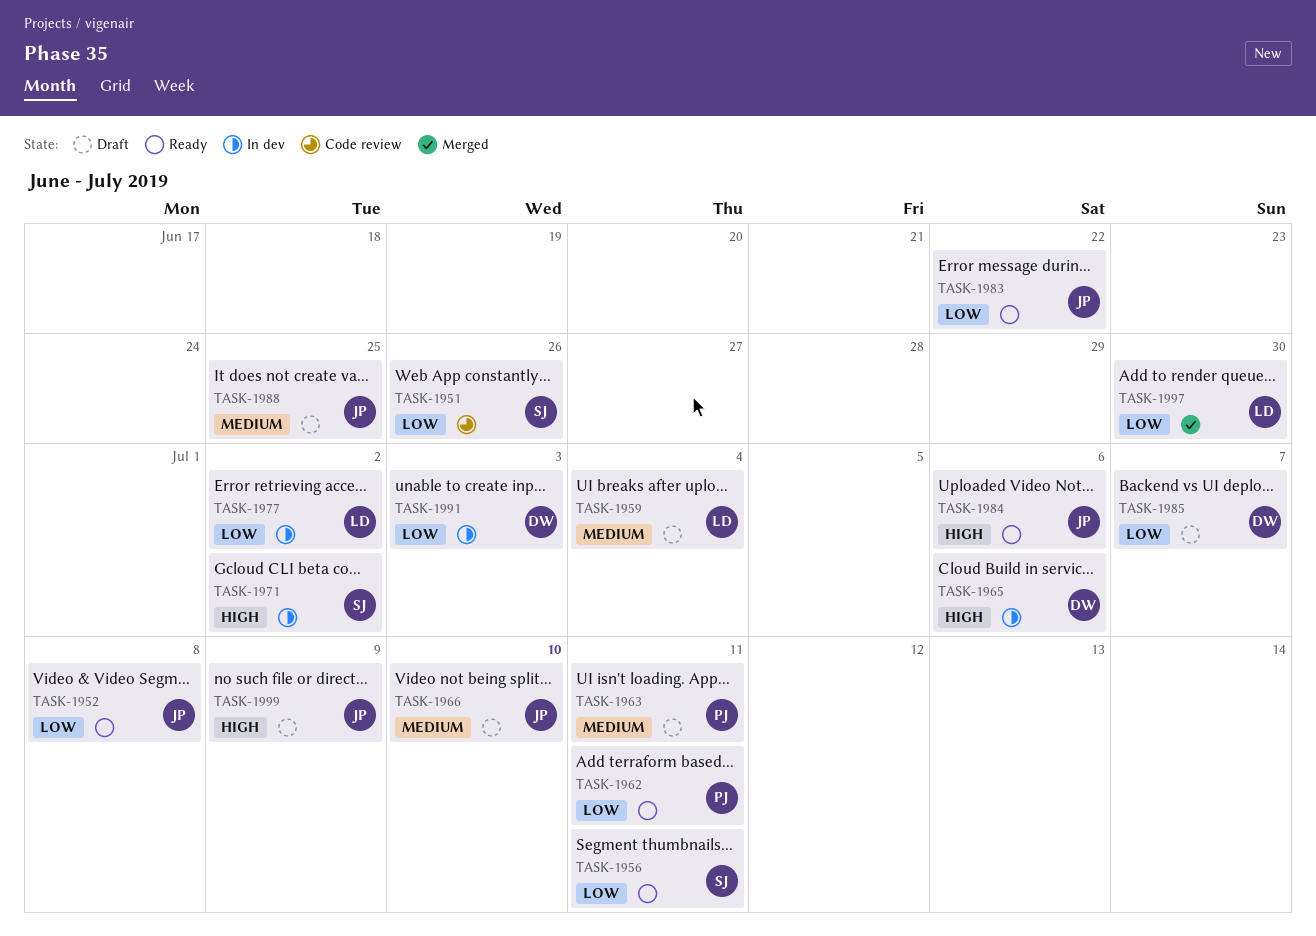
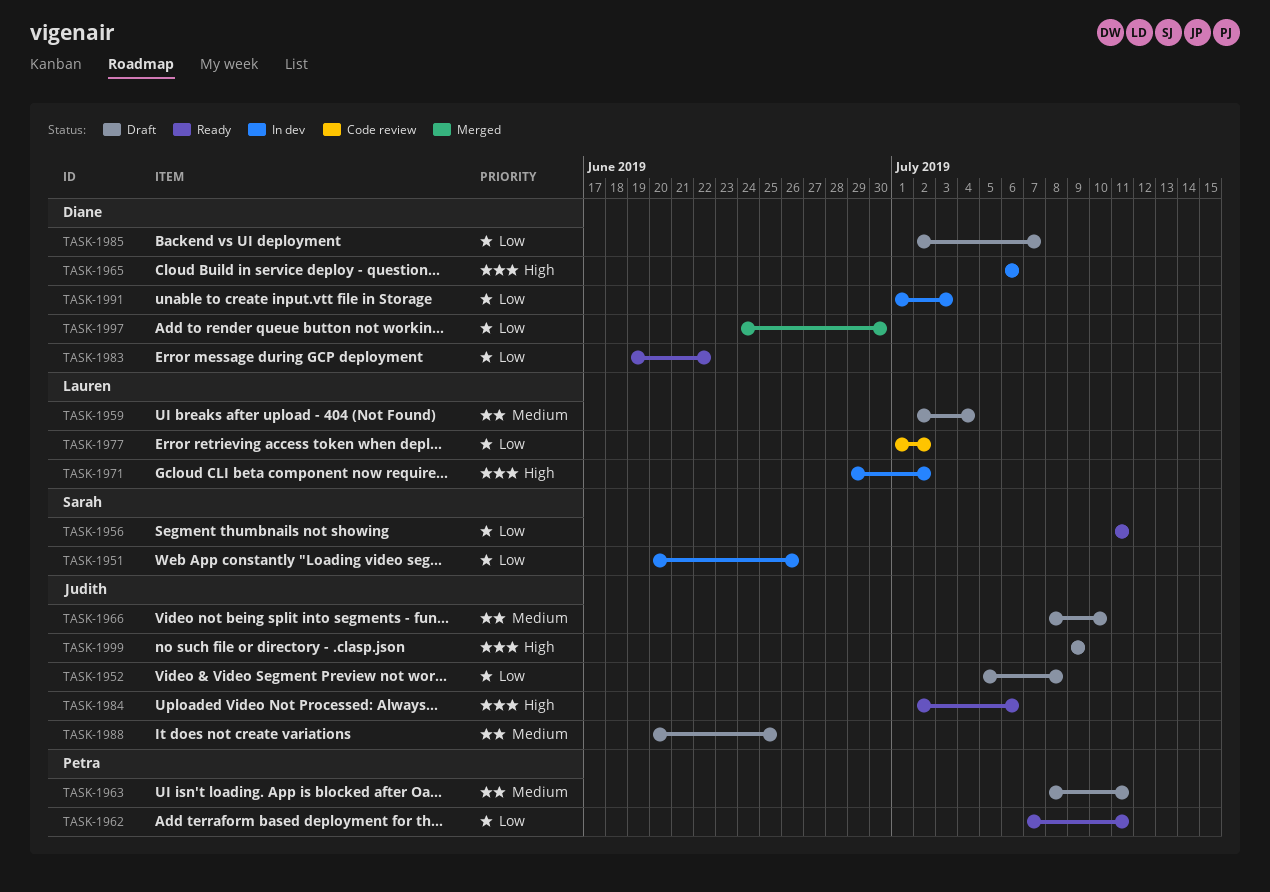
TASK-1951, status: Code review -> In dev
TASK-1952, status: Ready -> Draft
TASK-1971, owner: Sarah -> Lauren
TASK-1977, status: In dev -> Code review
TASK-1983, owner: Judith -> Diane
TASK-1997, owner: Lauren -> Diane

